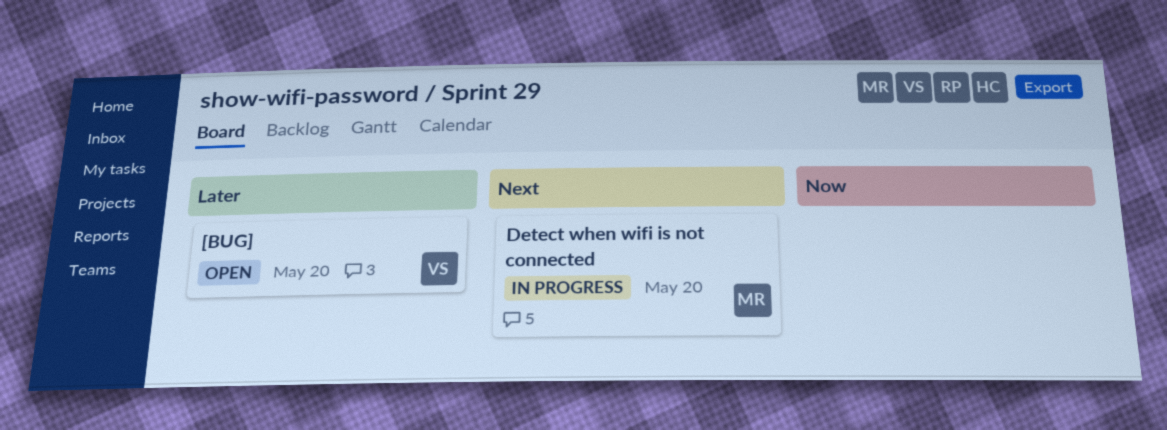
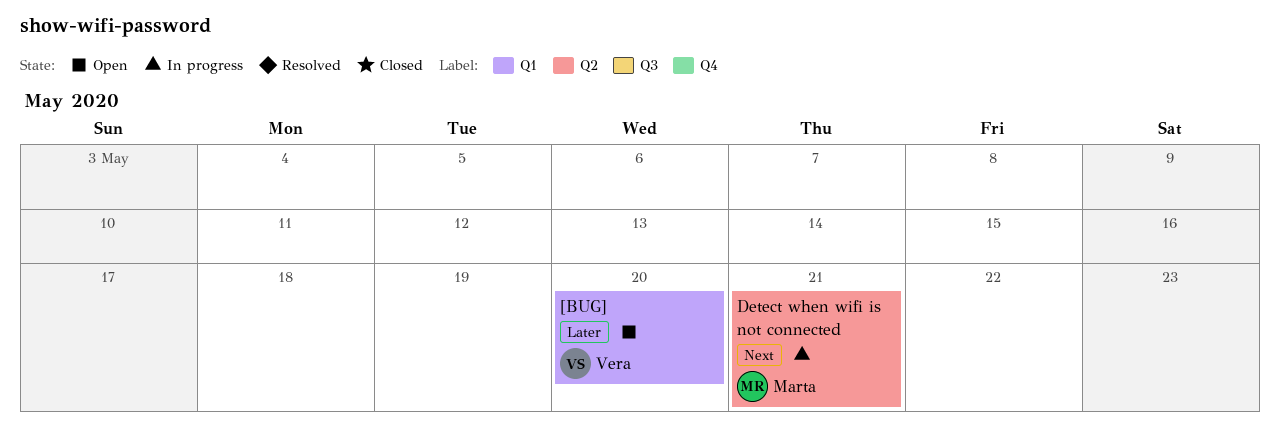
Detect when wifi is not connected, due: May 20 -> May 21

